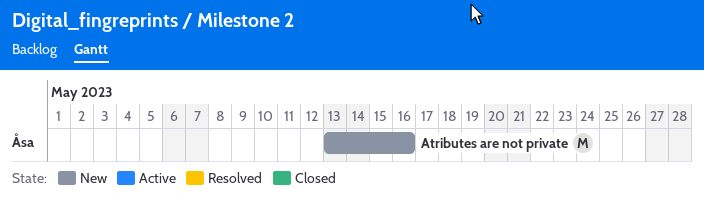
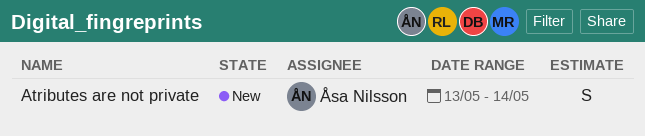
Atributes are not private, estimate: M -> S
Atributes are not private, due: May 16 -> May 14

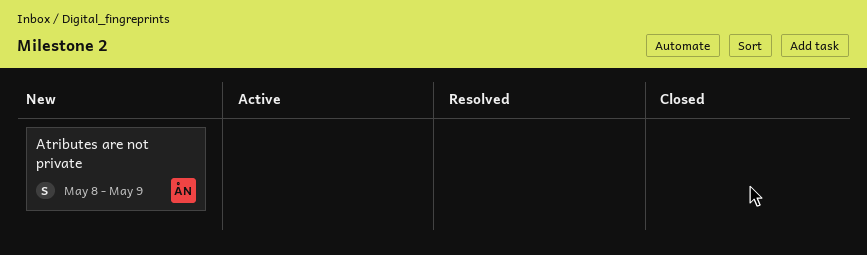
Atributes are not private, start: May 13 -> May 8
Atributes are not private, due: May 14 -> May 9

